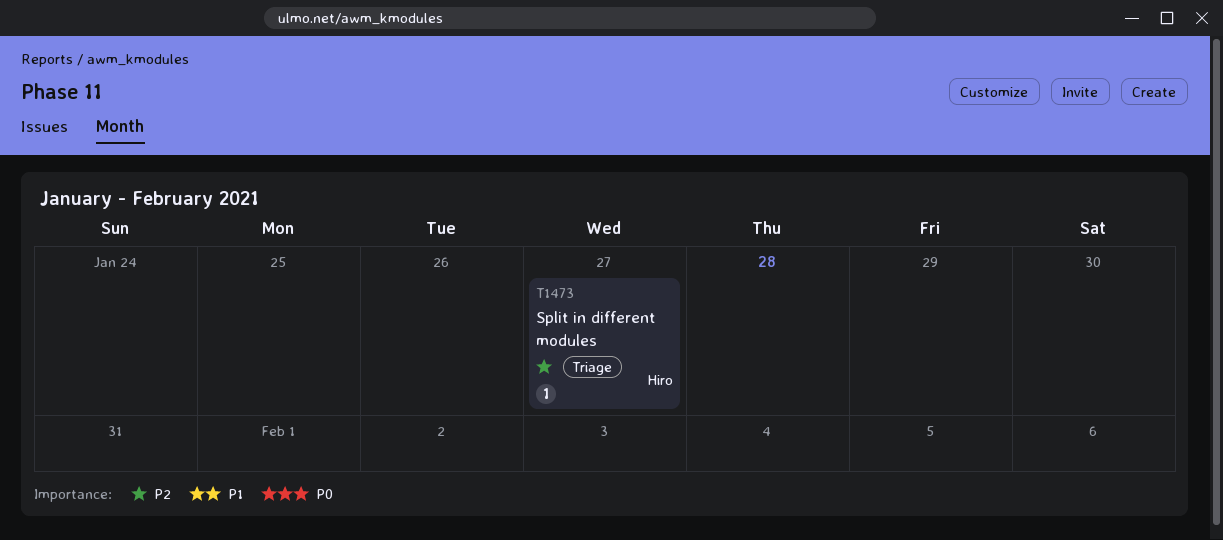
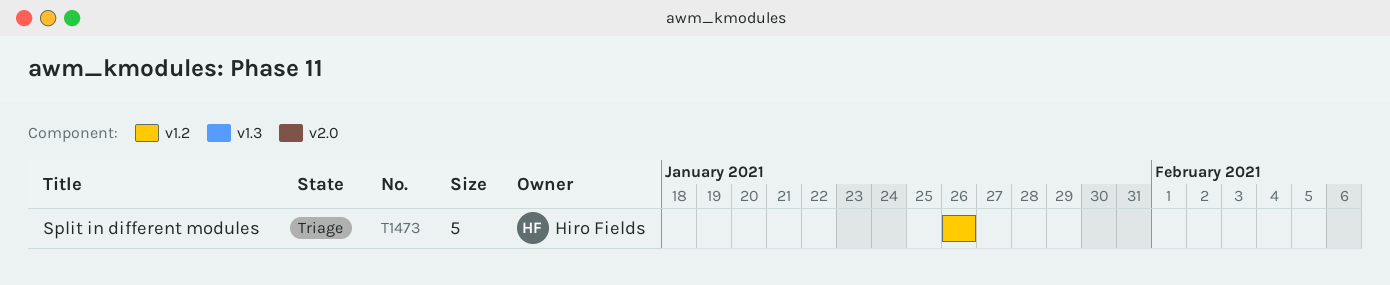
T1473, estimate: 1 -> 5
T1473, due: Jan 27 -> Jan 26

